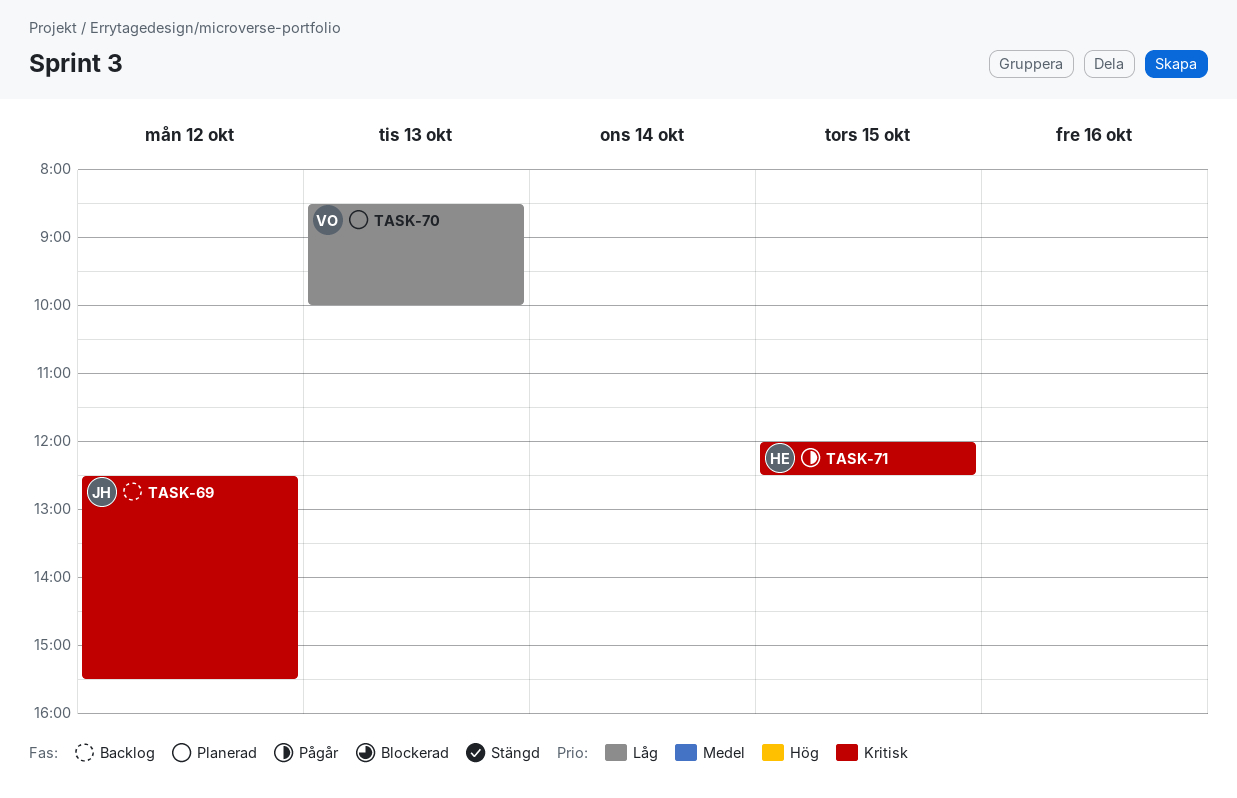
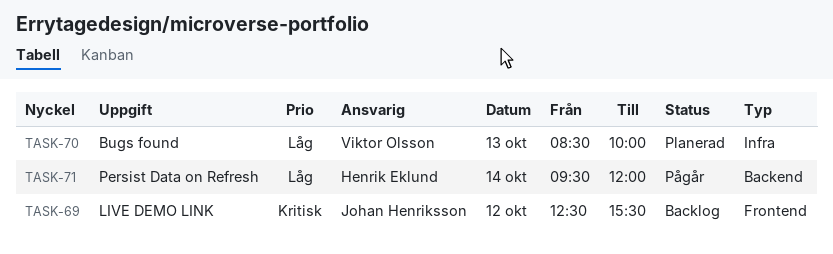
TASK-71, priority: Kritisk -> Låg
TASK-71, day: Oct 15 -> Oct 14
TASK-71, begins: 12:00 -> 09:30
TASK-71, ends: 12:30 -> 12:00

